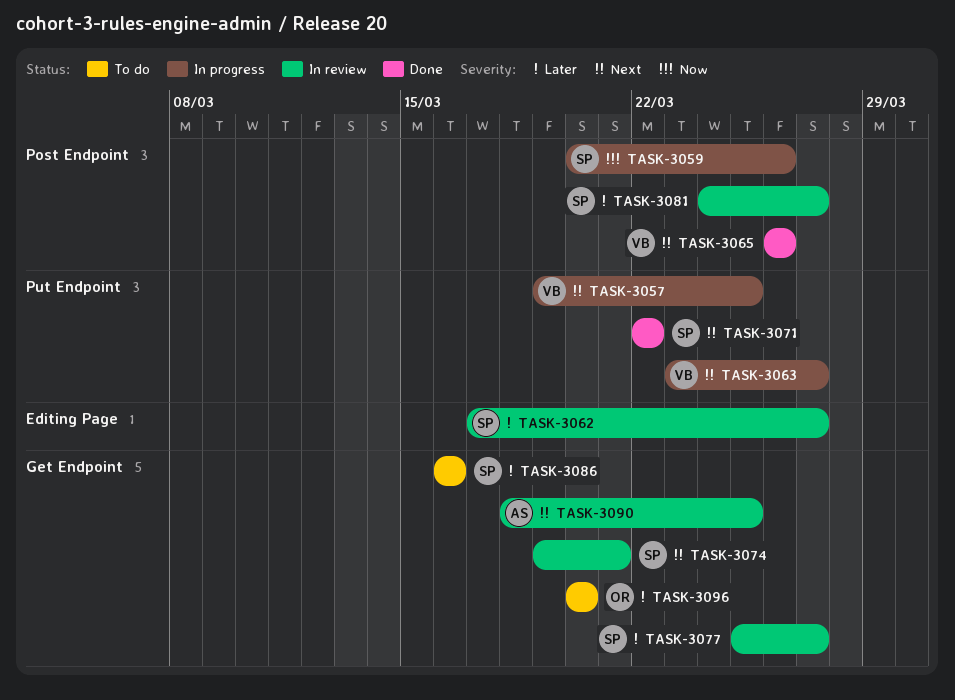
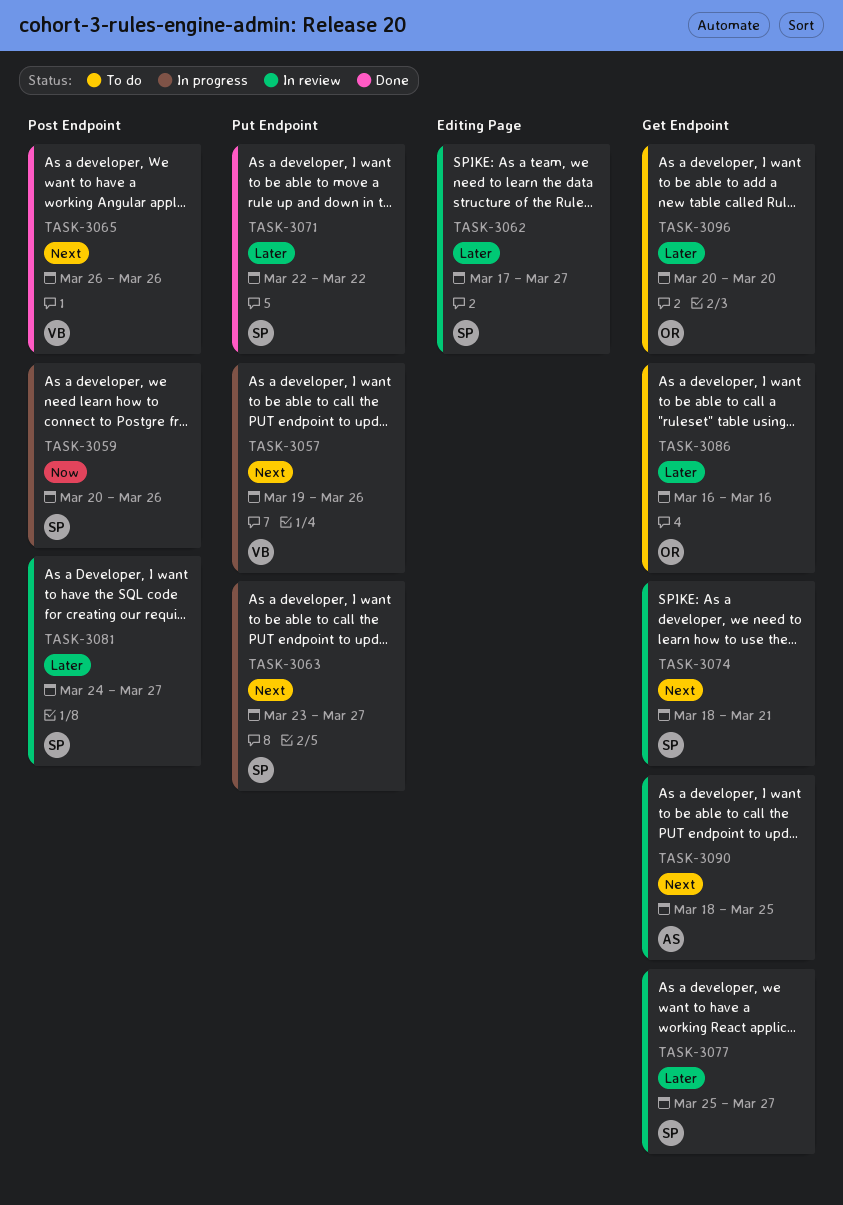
TASK-3057, due: Mar 25 -> Mar 26
TASK-3063, owner: VB -> SP
TASK-3071, priority: Next -> Later
TASK-3074, start: Mar 19 -> Mar 18
TASK-3086, owner: SP -> OR

